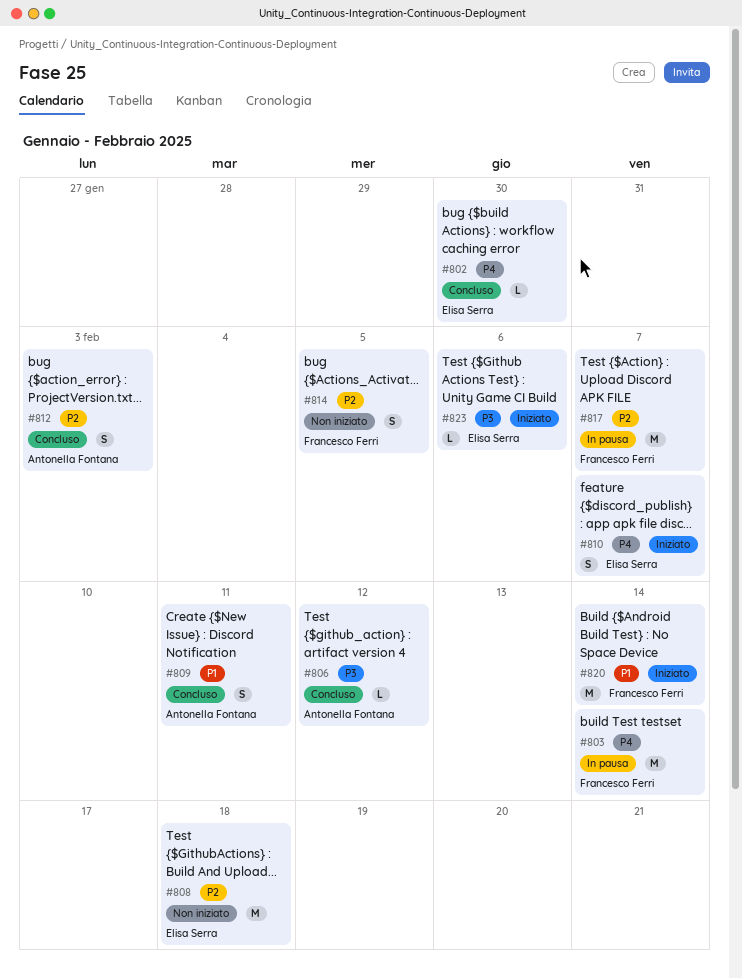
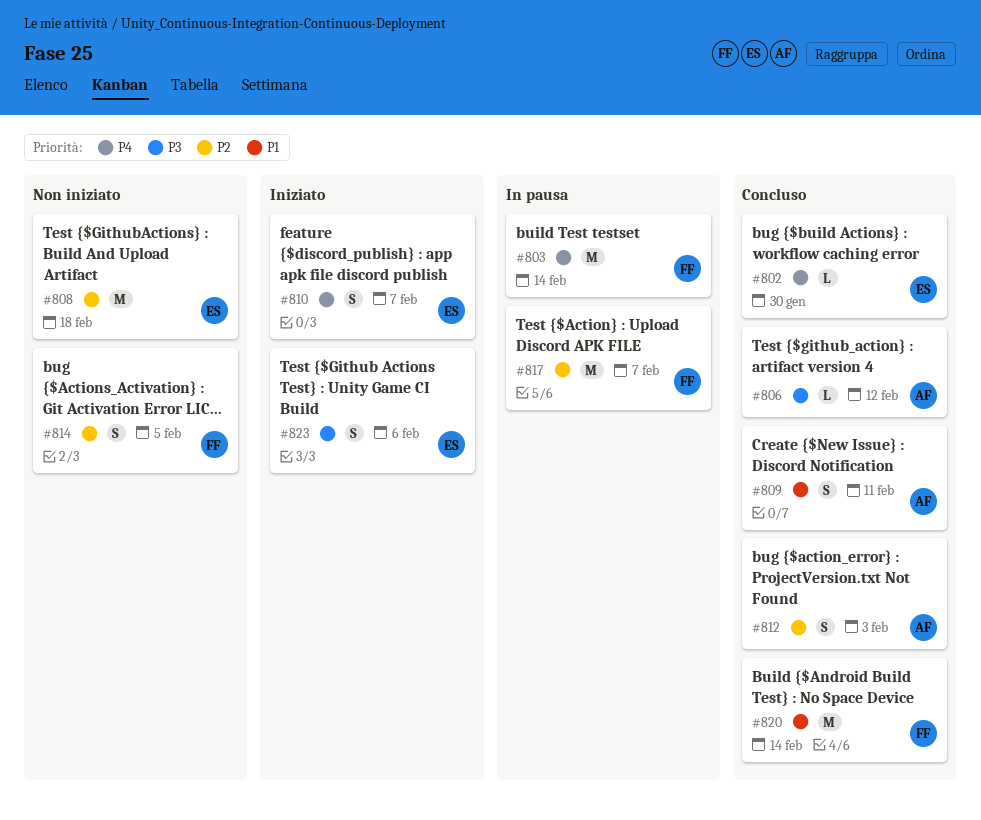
#820, status: Iniziato -> Concluso
#823, estimate: L -> S

